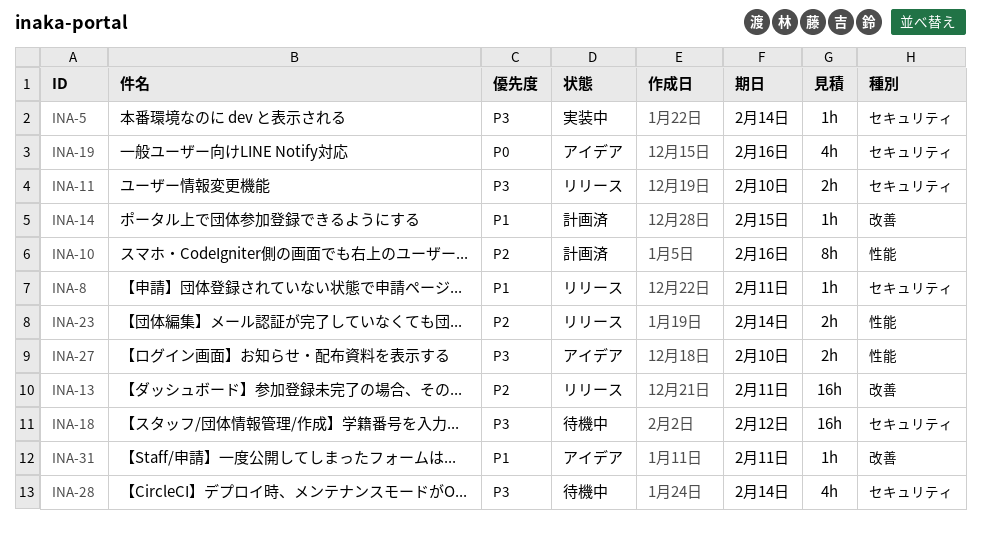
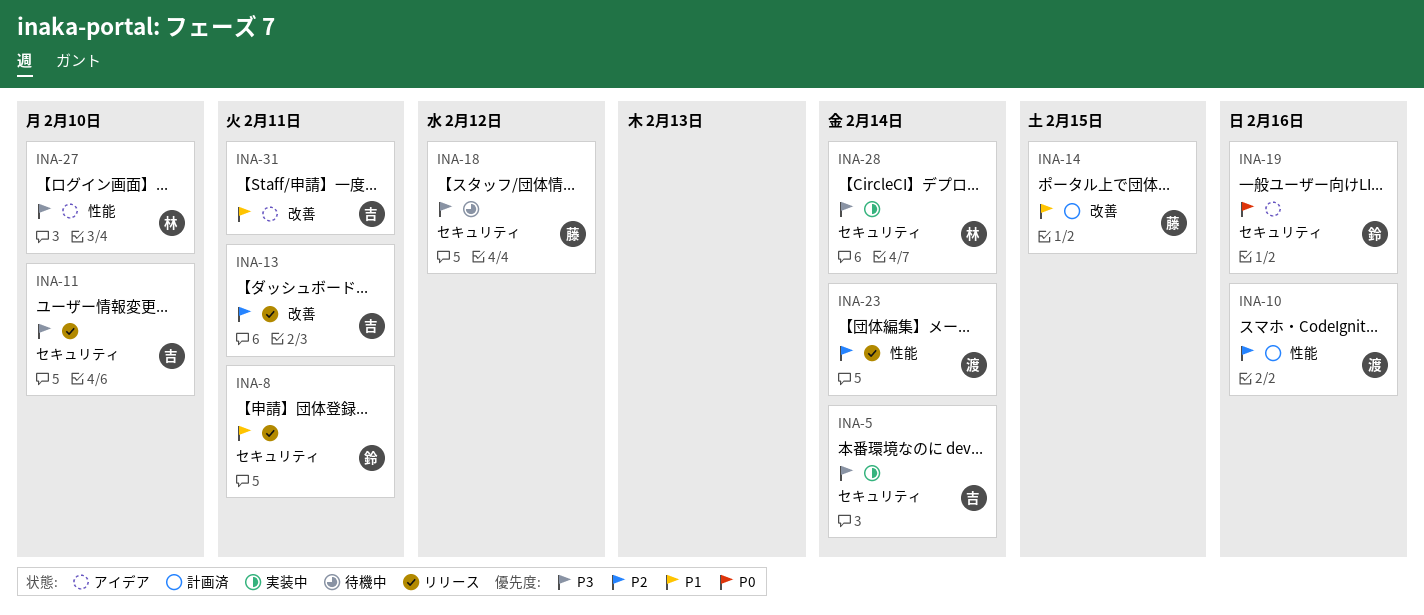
INA-28, status: 待機中 -> 実装中

